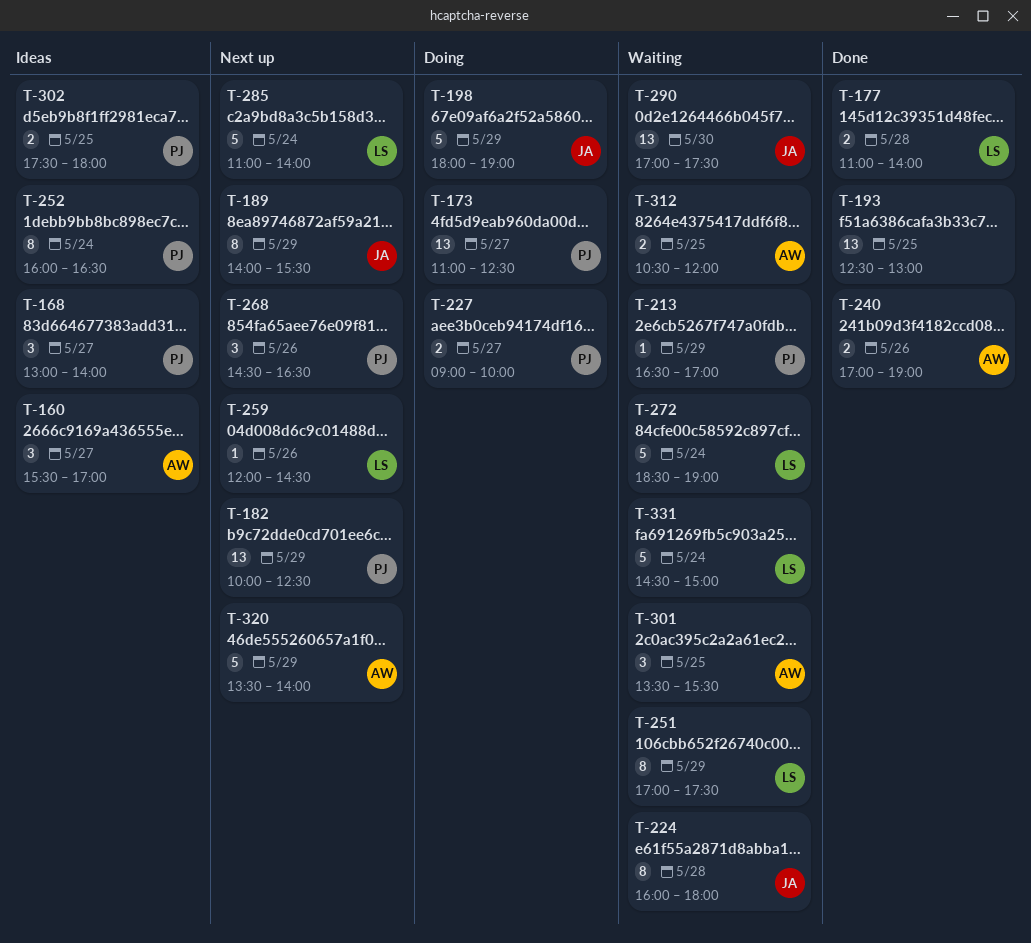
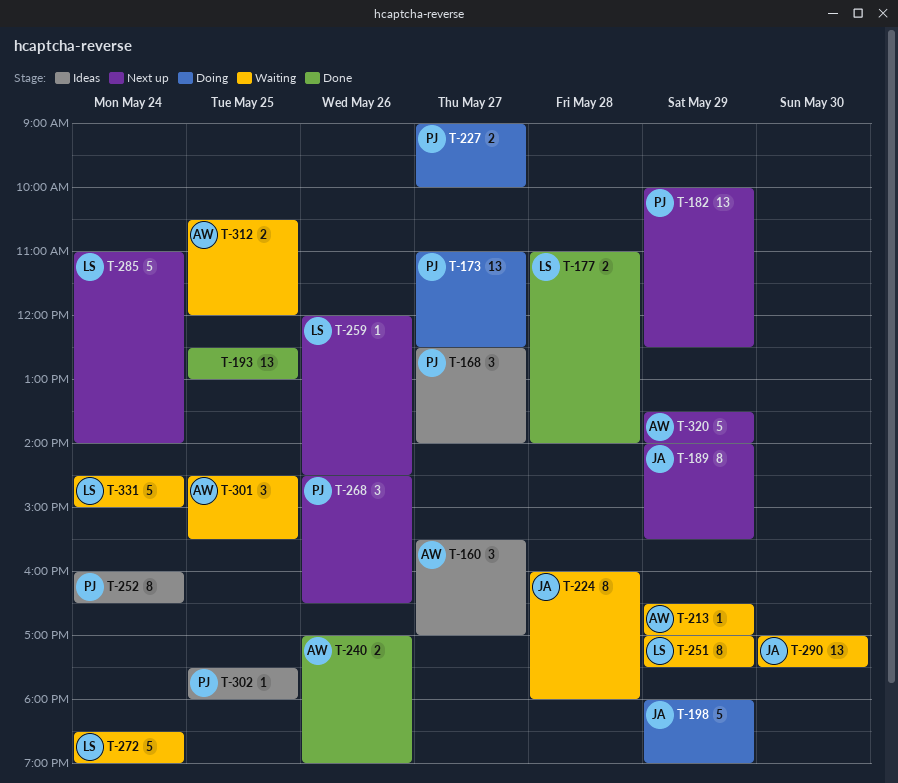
T-168, begins: 13:00 -> 12:30
T-213, owner: PJ -> AW
T-301, begins: 13:30 -> 14:30
T-302, estimate: 2 -> 1

